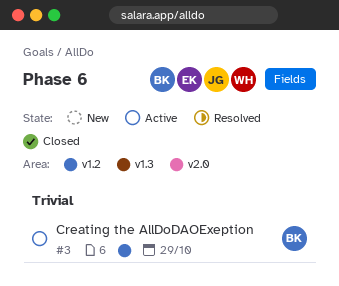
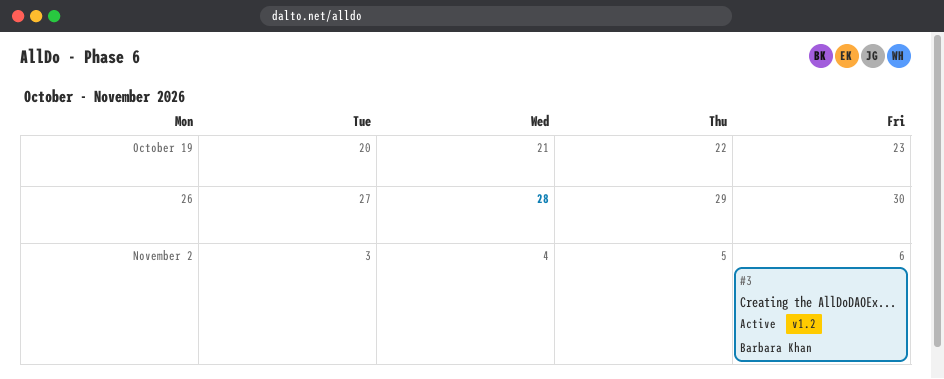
#3, due: Oct 29 -> Nov 6

